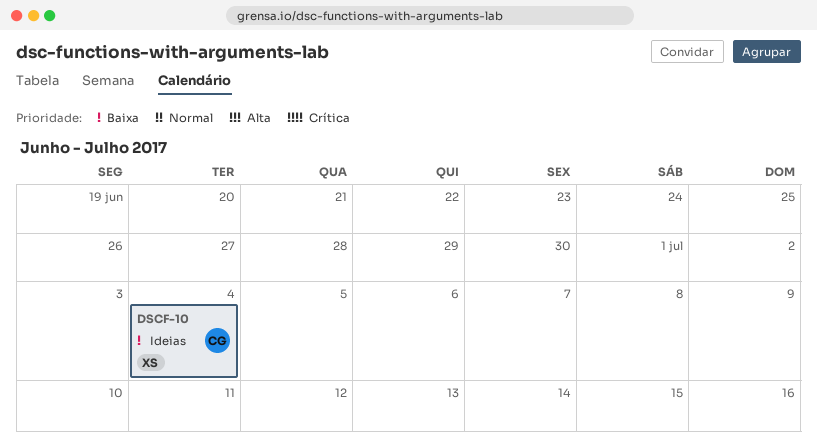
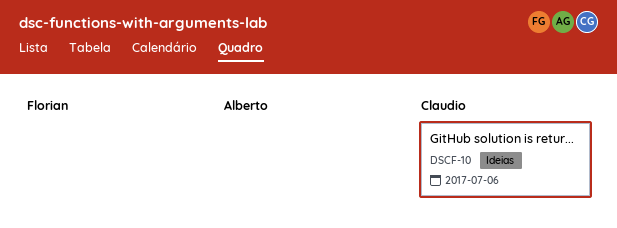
DSCF-10, due: Jul 4 -> Jul 6

